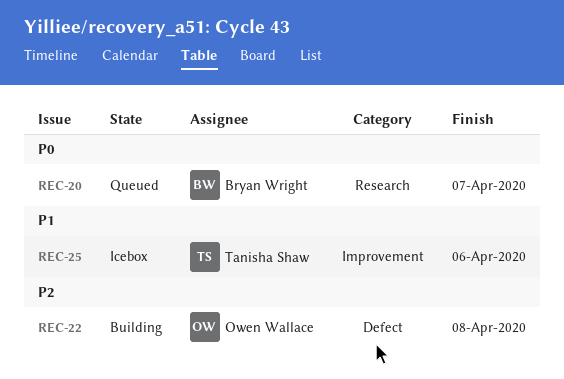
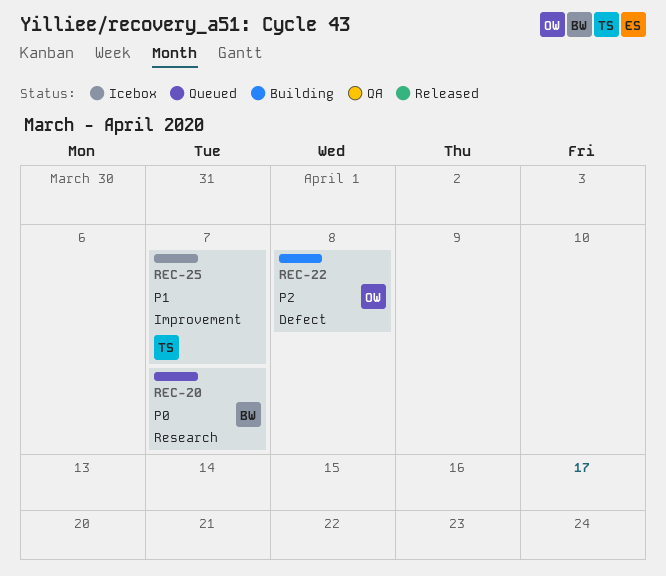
REC-25, due: Apr 6 -> Apr 7

